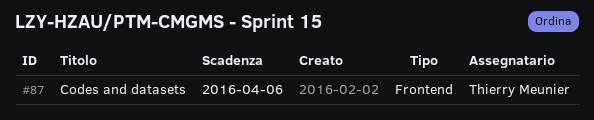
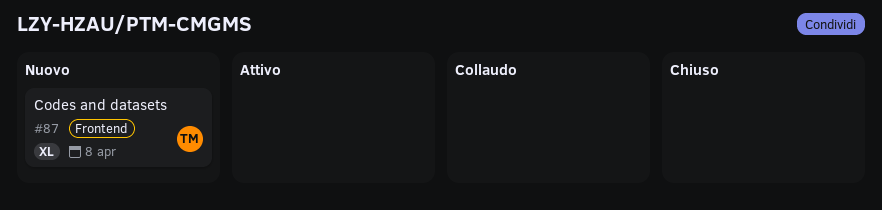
#87, due: Apr 6 -> Apr 8

